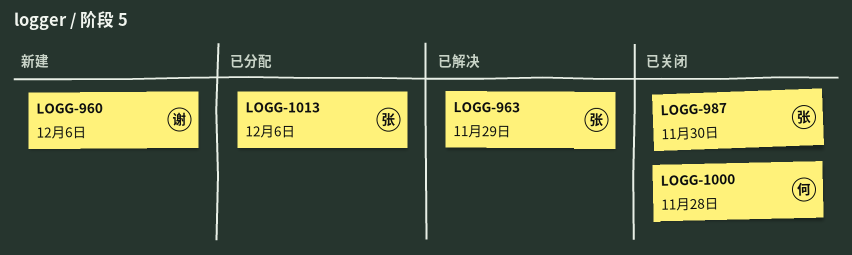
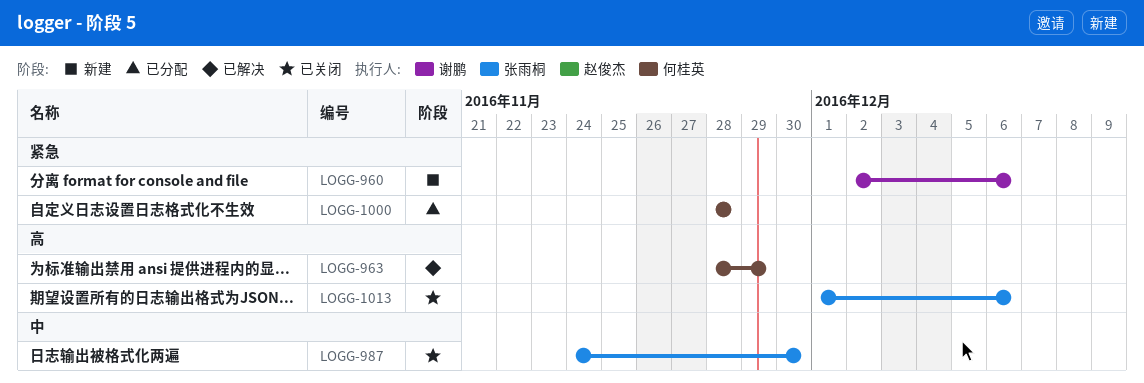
LOGG-963, owner: 张雨桐 -> 何桂英
LOGG-1000, status: 已关闭 -> 已分配
LOGG-1013, status: 已分配 -> 已关闭

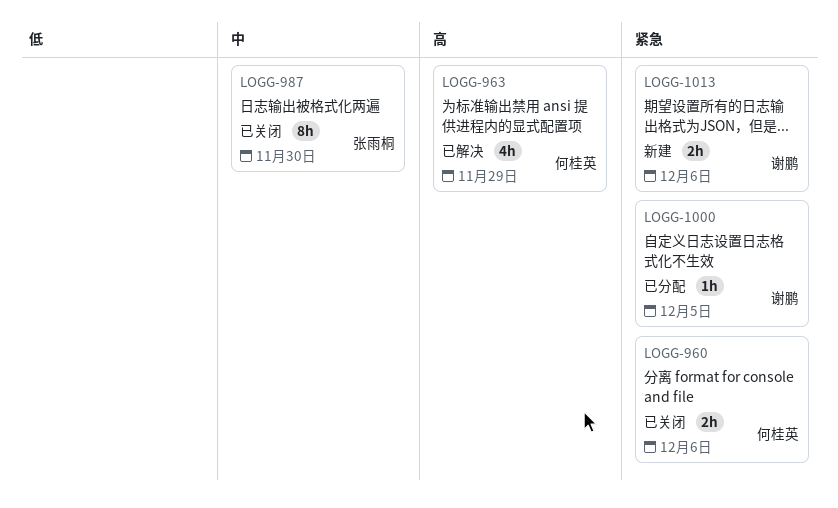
LOGG-960, status: 新建 -> 已关闭
LOGG-960, owner: 谢鹏 -> 何桂英
LOGG-1000, owner: 何桂英 -> 谢鹏
LOGG-1000, due: Nov 28 -> Dec 5
LOGG-1013, status: 已关闭 -> 新建
LOGG-1013, owner: 张雨桐 -> 谢鹏
LOGG-1013, priority: 高 -> 紧急

